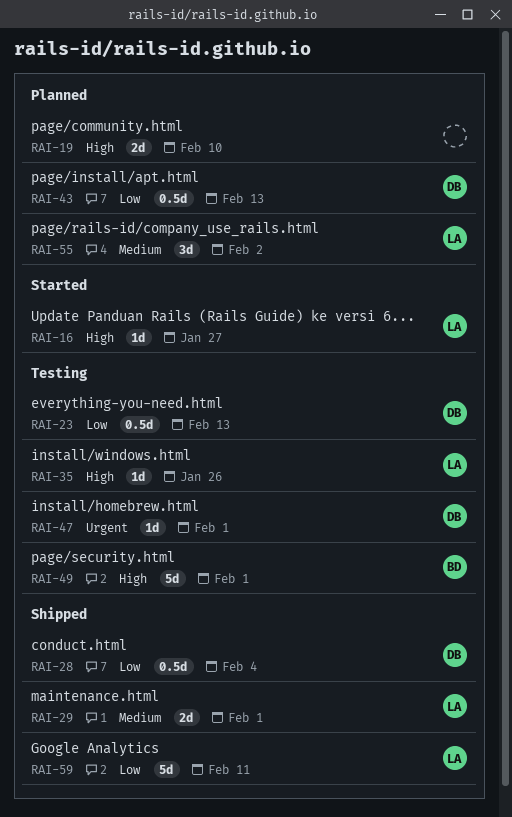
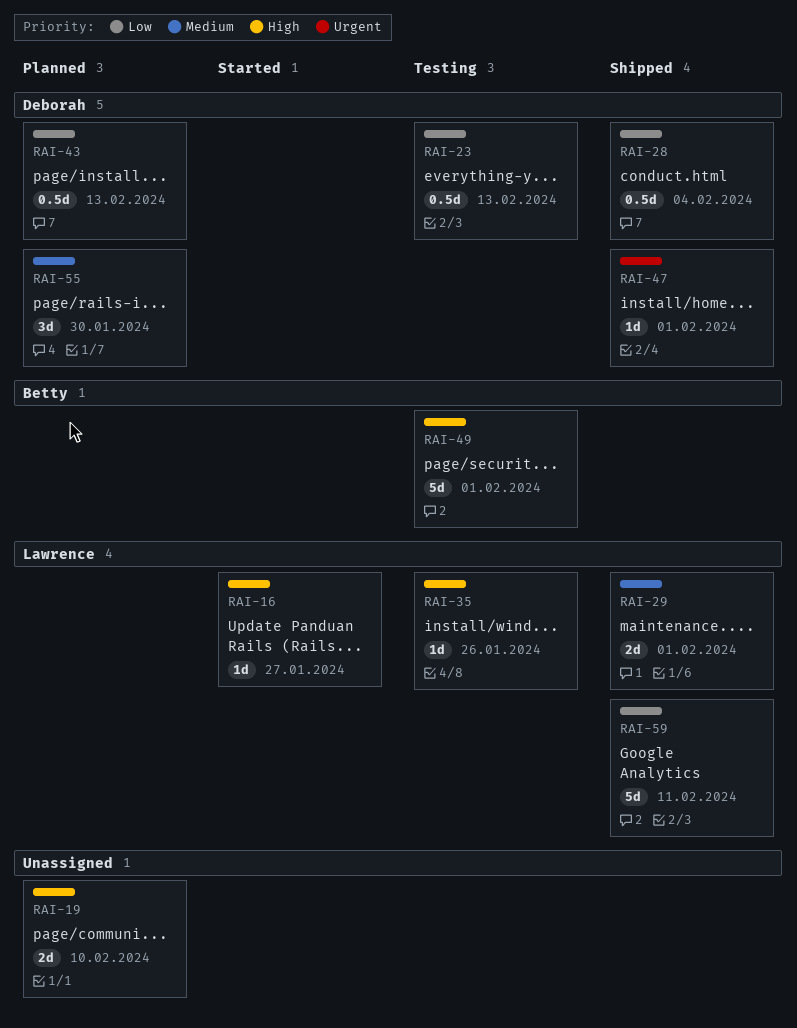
RAI-47, status: Testing -> Shipped
RAI-55, owner: Lawrence -> Deborah
RAI-55, due: Feb 2 -> Jan 30

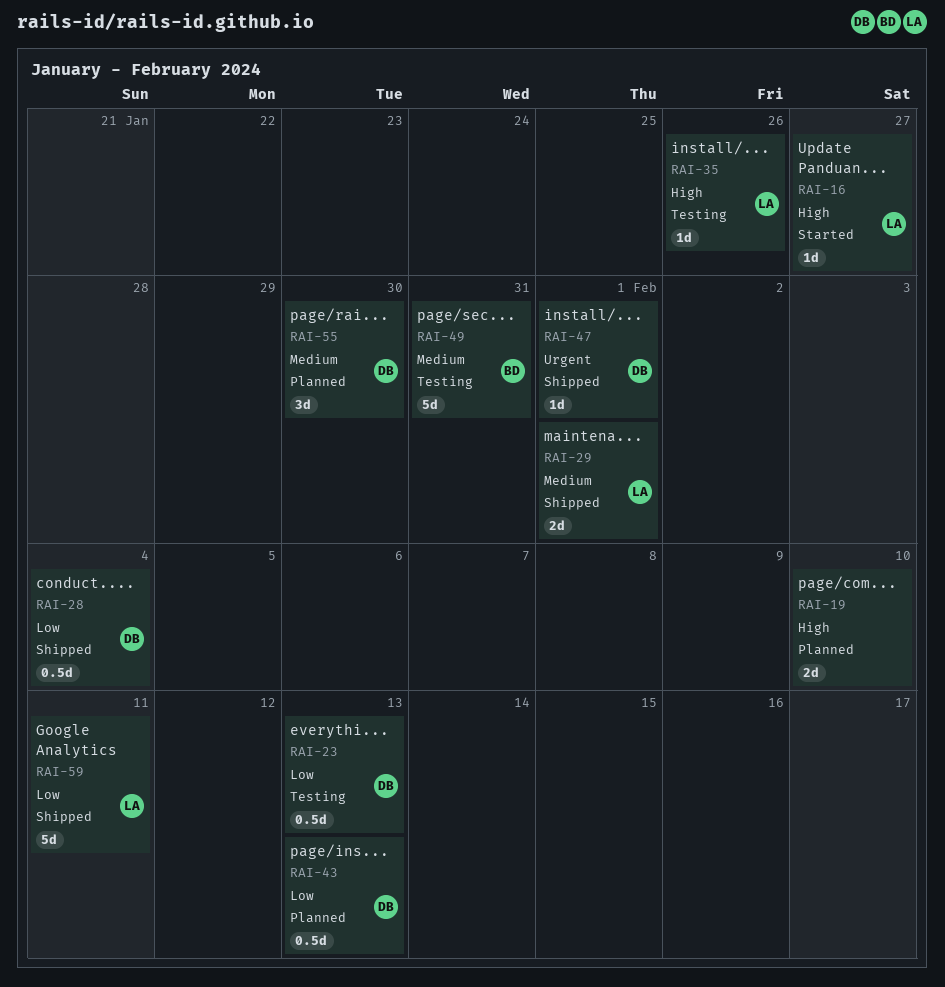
RAI-49, priority: High -> Medium
RAI-49, due: Feb 1 -> Jan 31

